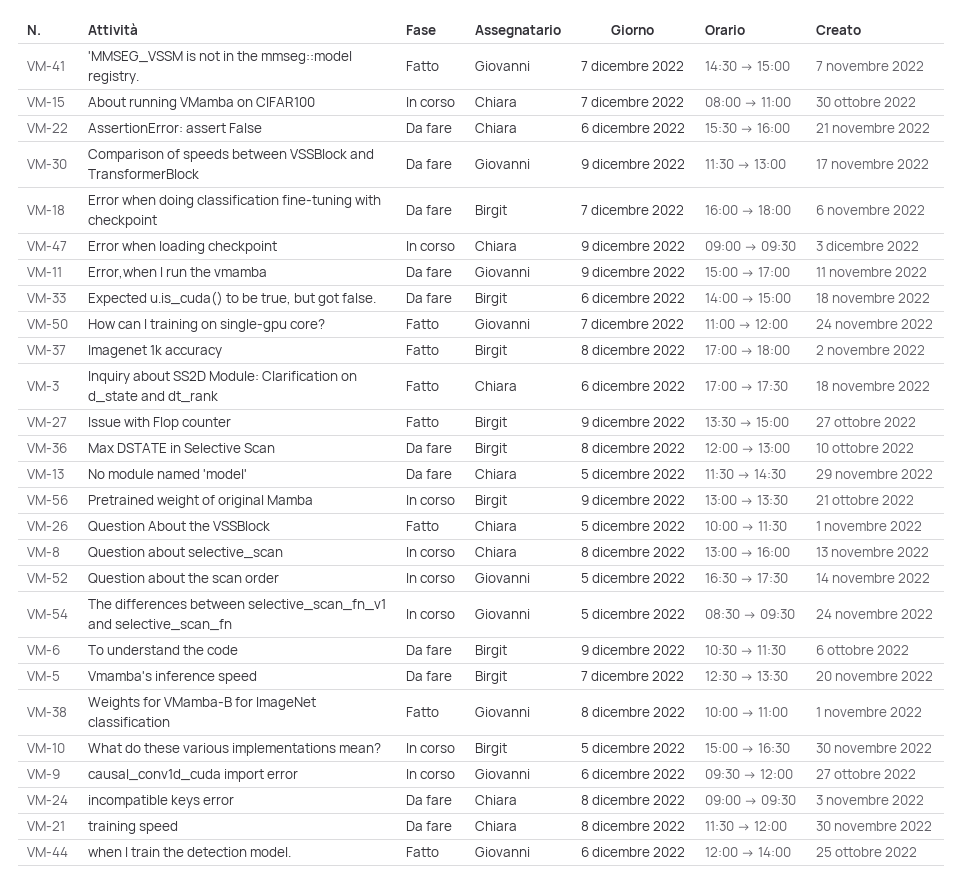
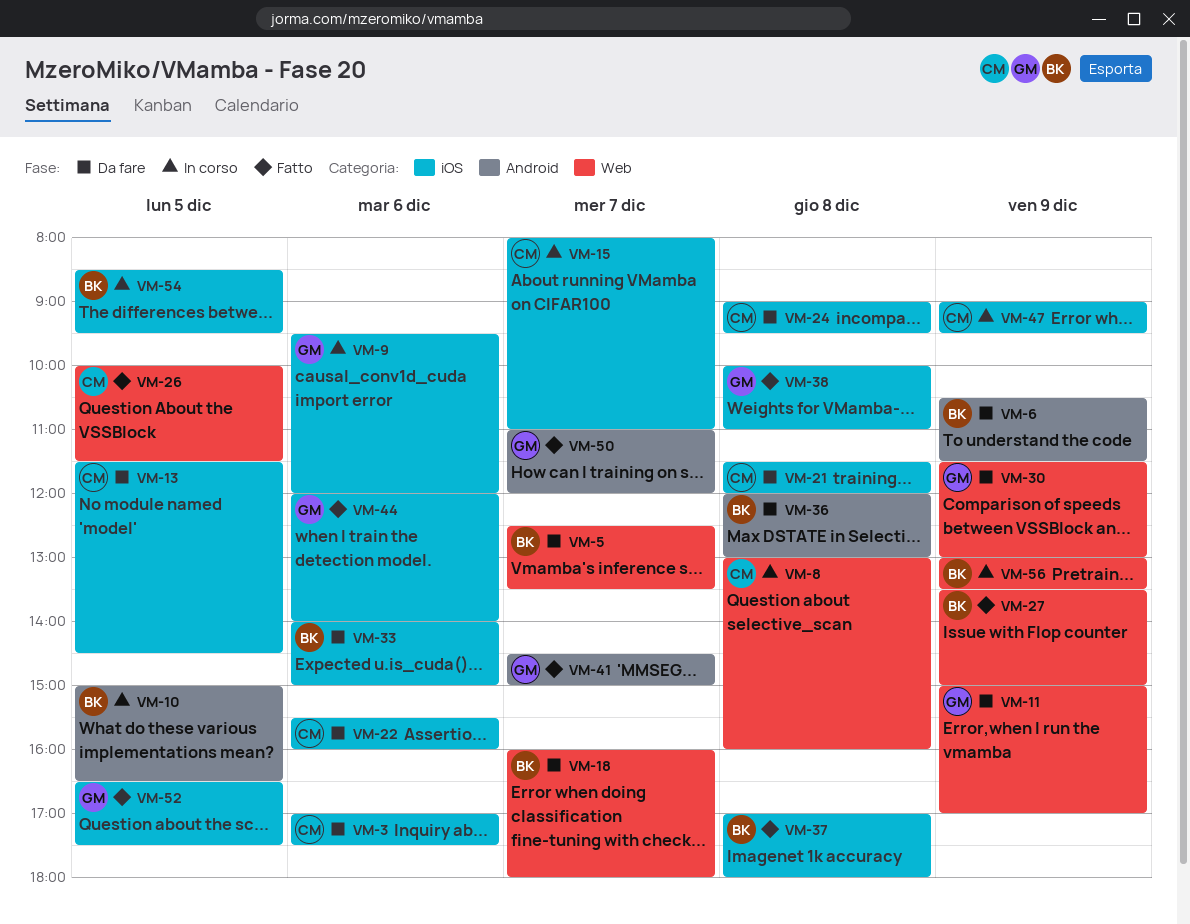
VM-3, status: Fatto -> Da fare
VM-52, status: In corso -> Fatto
VM-54, owner: Giovanni -> Birgit

